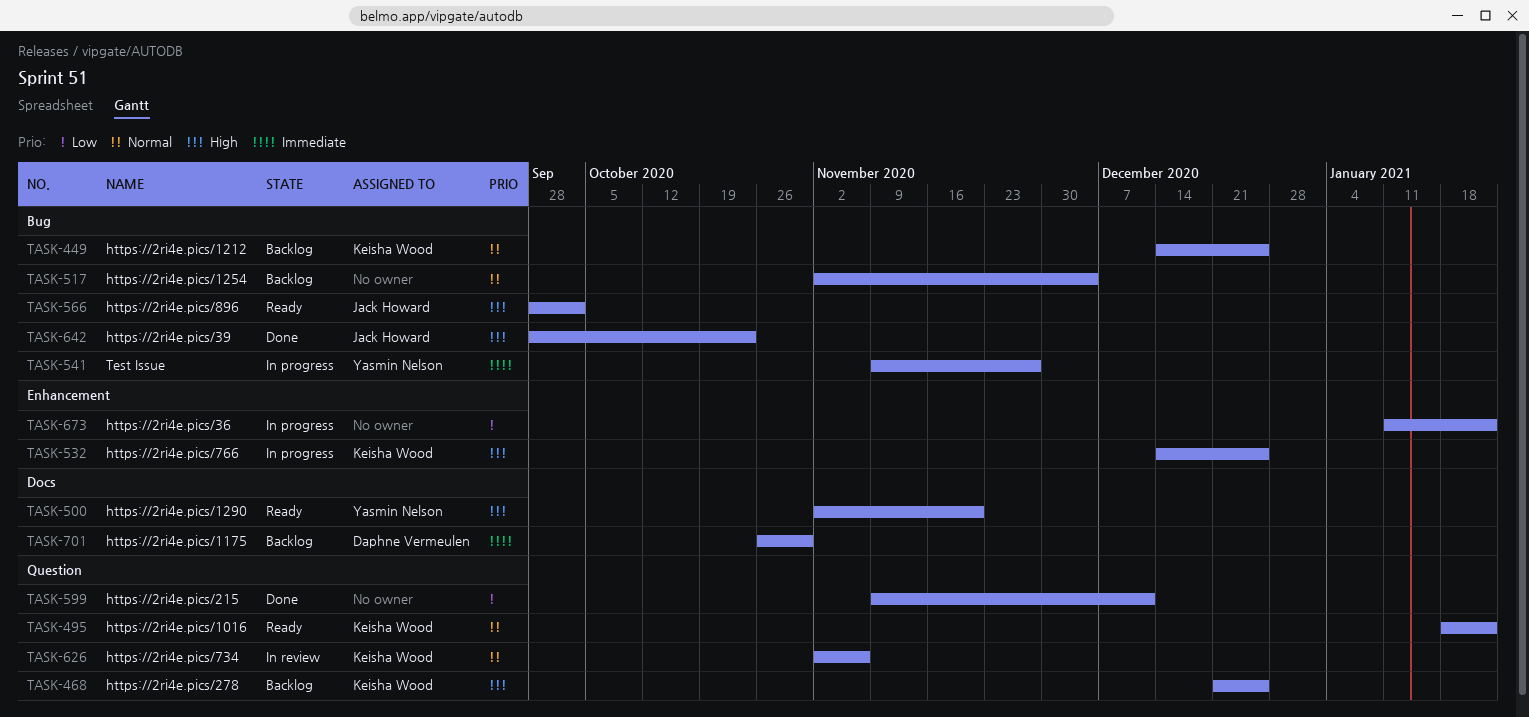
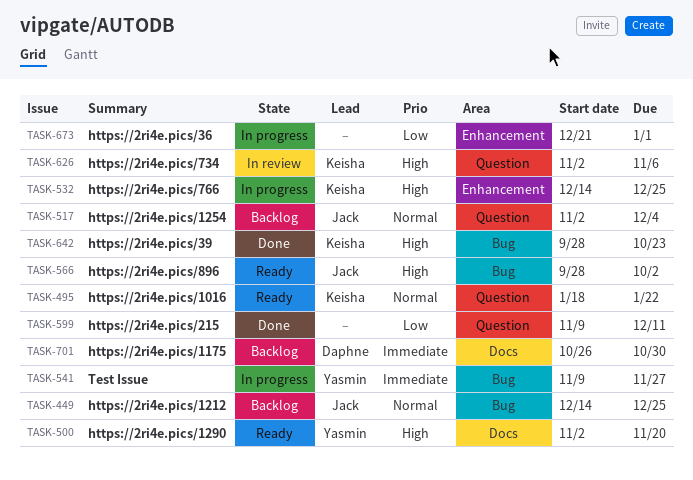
TASK-449, owner: Keisha Wood -> Jack Howard
TASK-468: present -> none
TASK-517, owner: none -> Jack Howard
TASK-517, label: Bug -> Question
TASK-626, priority: Normal -> High
TASK-642, owner: Jack Howard -> Keisha Wood
TASK-673, start: Jan 11 -> Dec 21
TASK-673, due: Jan 22 -> Jan 1

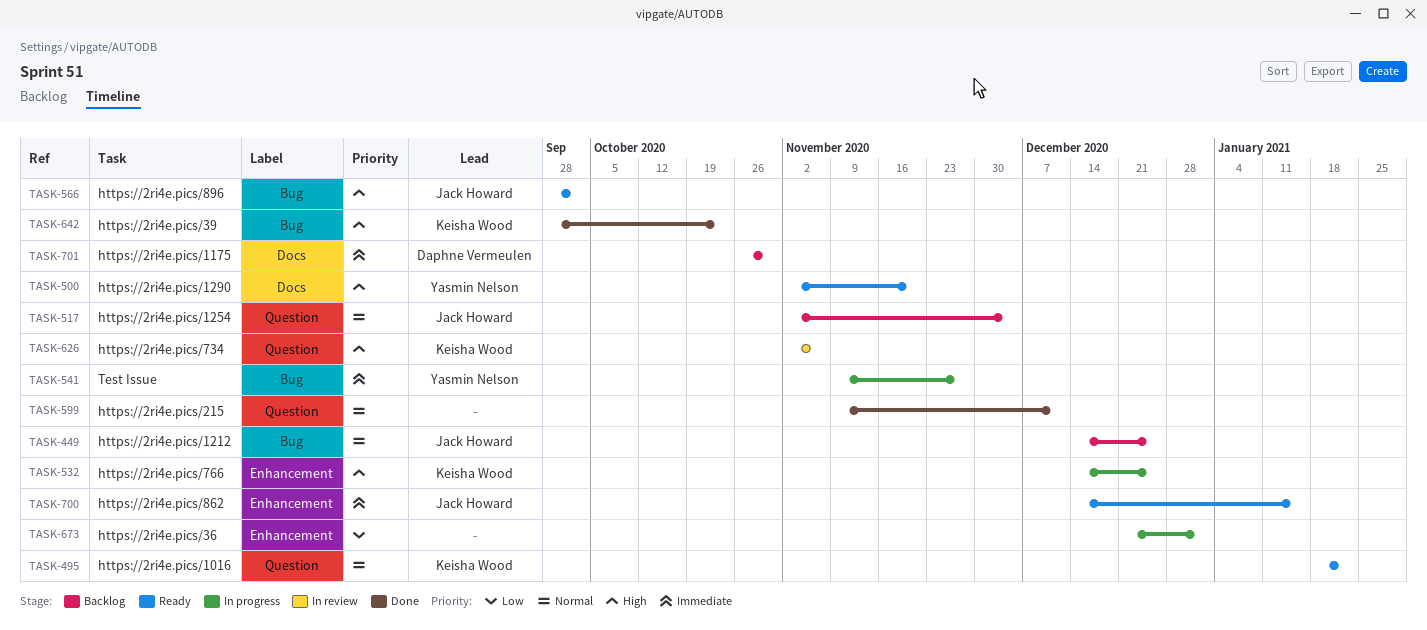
TASK-599, priority: Low -> Normal
TASK-700: none -> present

